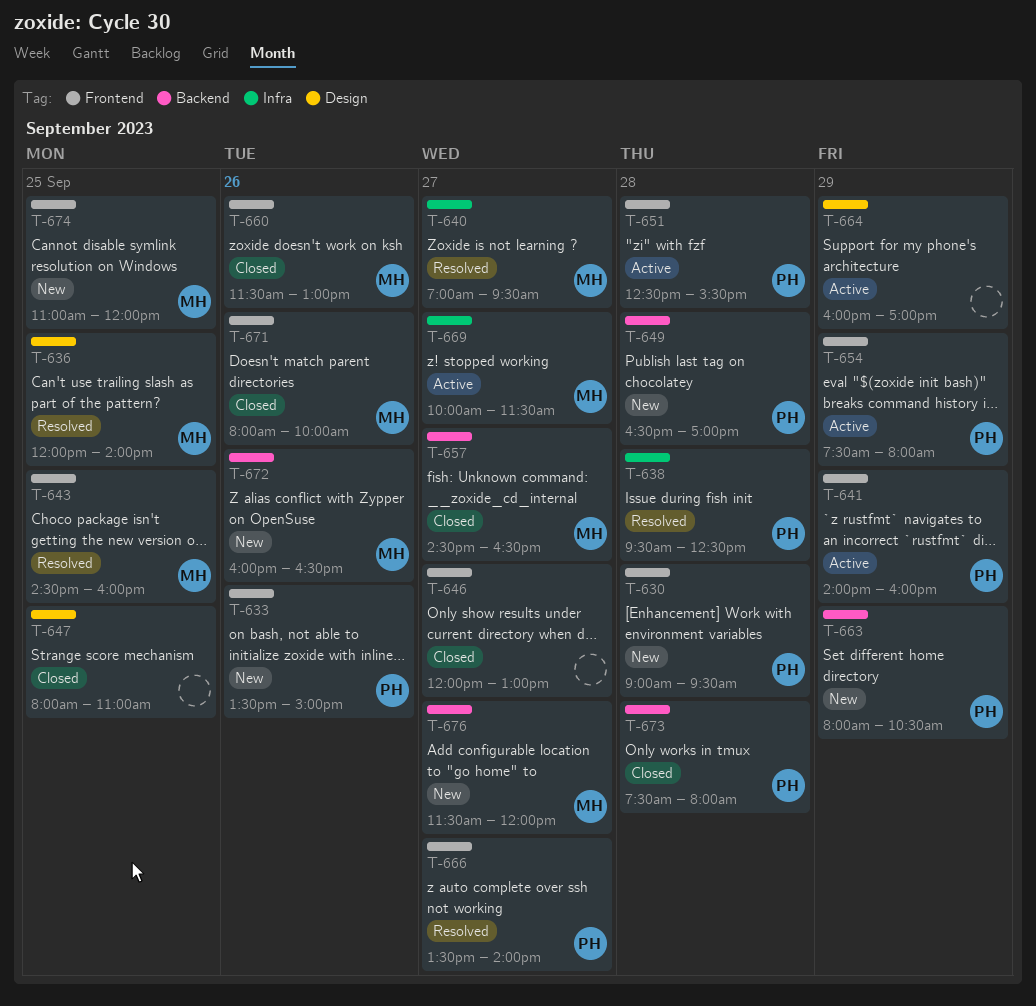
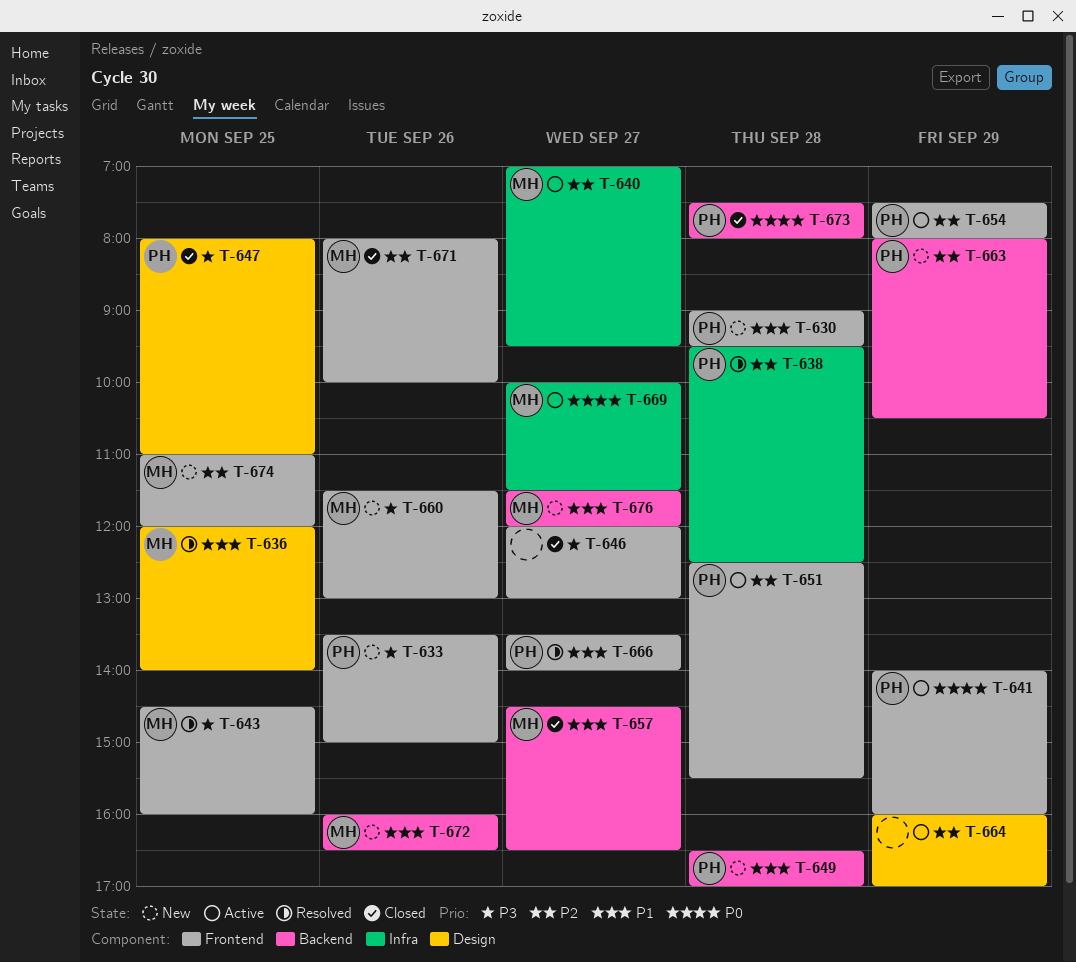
T-640, status: Resolved -> Active
T-647, owner: none -> PH
T-660, status: Closed -> New

